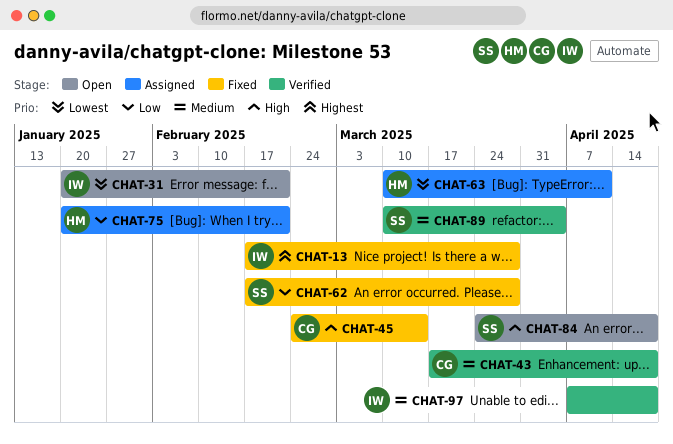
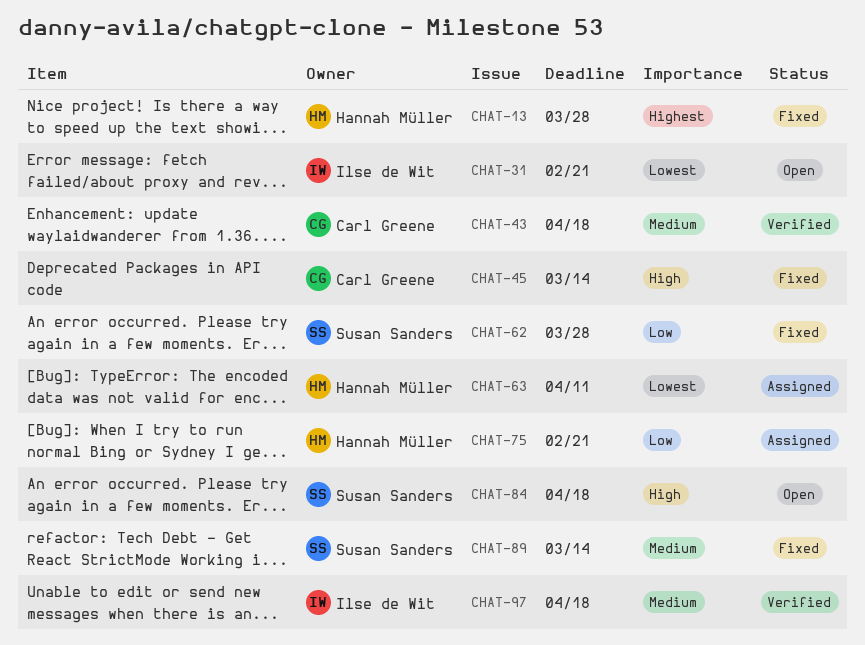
CHAT-13, owner: Ilse de Wit -> Hannah Müller
CHAT-89, status: Verified -> Fixed
CHAT-89, due: Apr 4 -> Mar 14

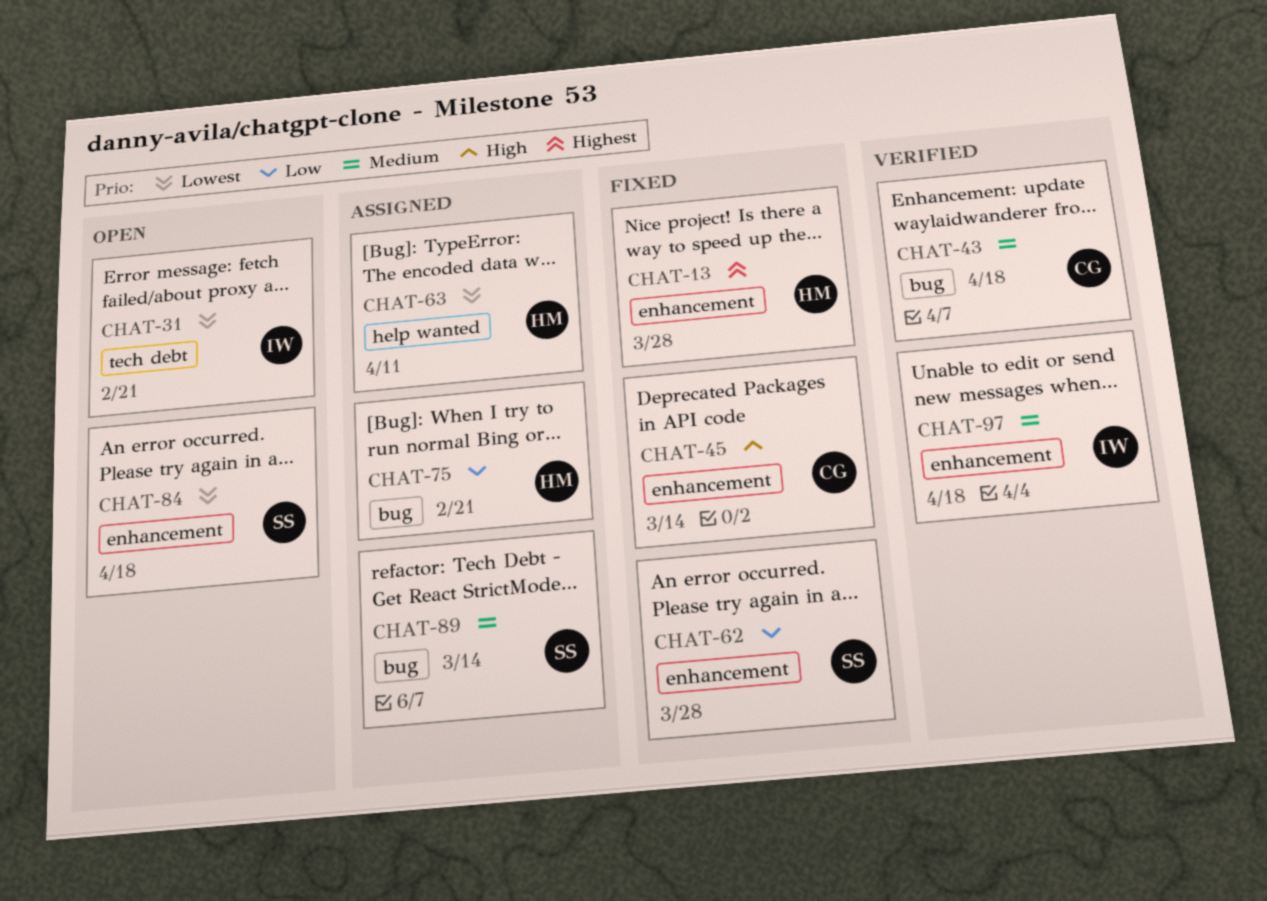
CHAT-84, priority: High -> Lowest
CHAT-89, status: Fixed -> Assigned

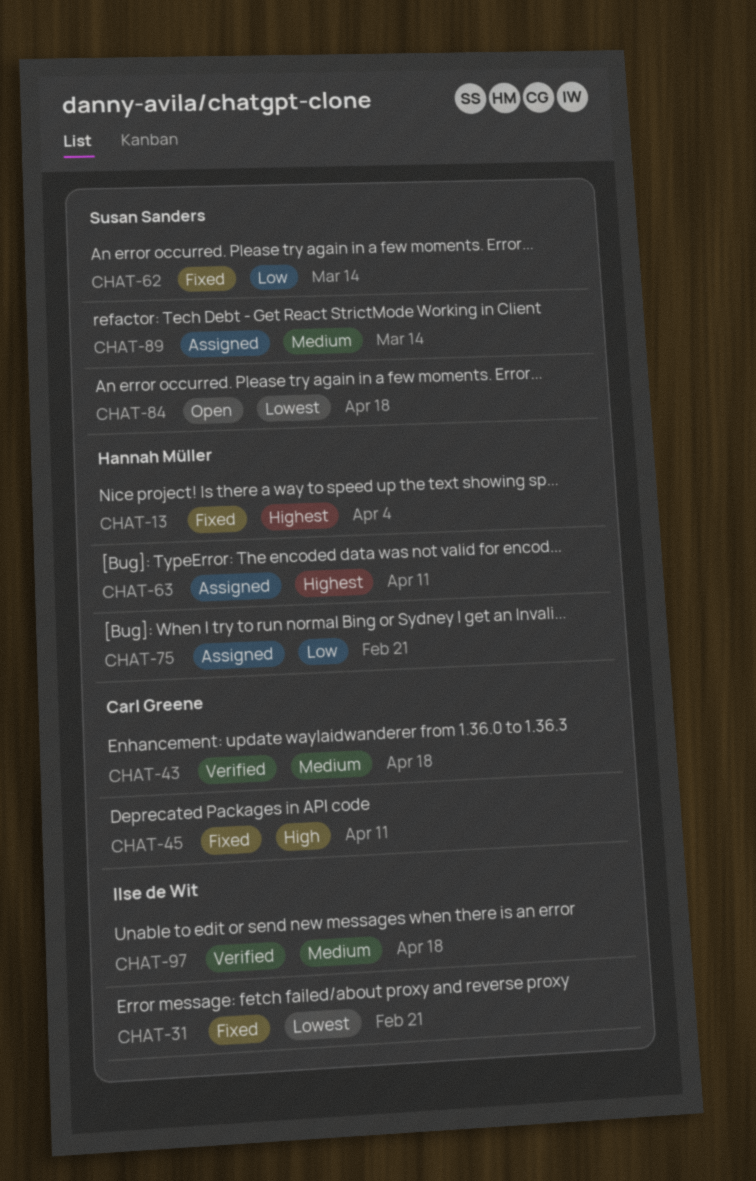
CHAT-13, due: Mar 28 -> Apr 4
CHAT-31, status: Open -> Fixed
CHAT-45, due: Mar 14 -> Apr 11
CHAT-62, due: Mar 28 -> Mar 14
CHAT-63, priority: Lowest -> Highest

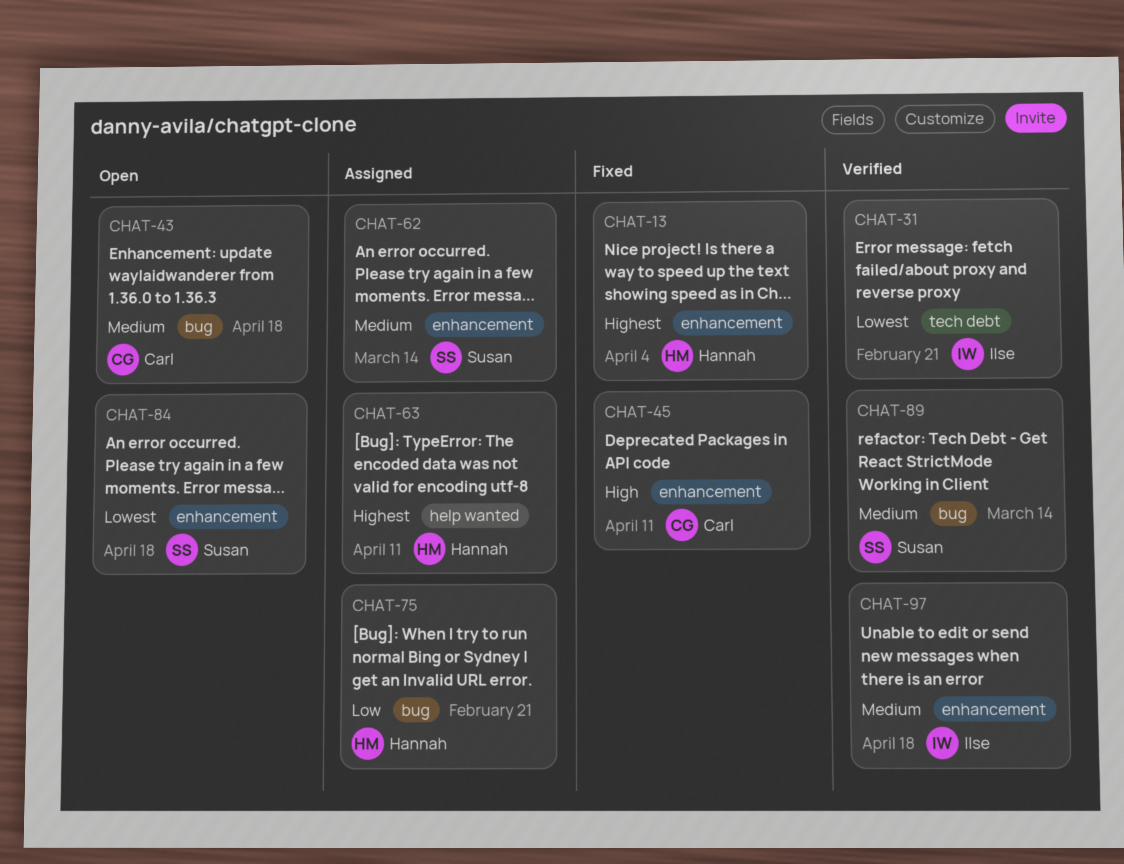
CHAT-31, status: Fixed -> Verified
CHAT-43, status: Verified -> Open
CHAT-62, status: Fixed -> Assigned
CHAT-62, priority: Low -> Medium
CHAT-89, status: Assigned -> Verified

